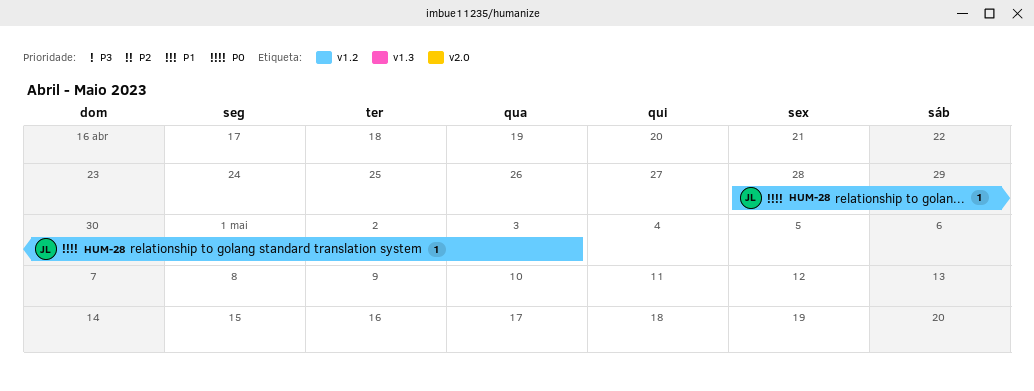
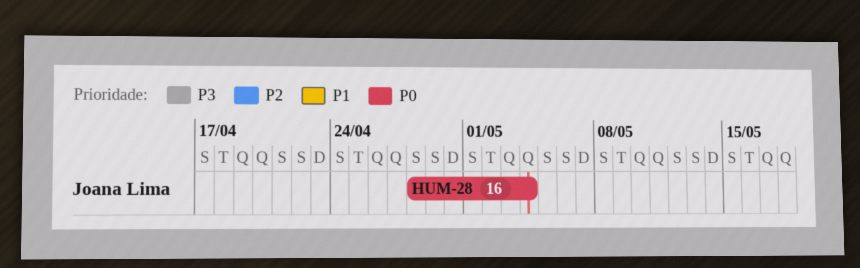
HUM-28, estimate: 1 -> 16
HUM-28, due: May 3 -> May 4

